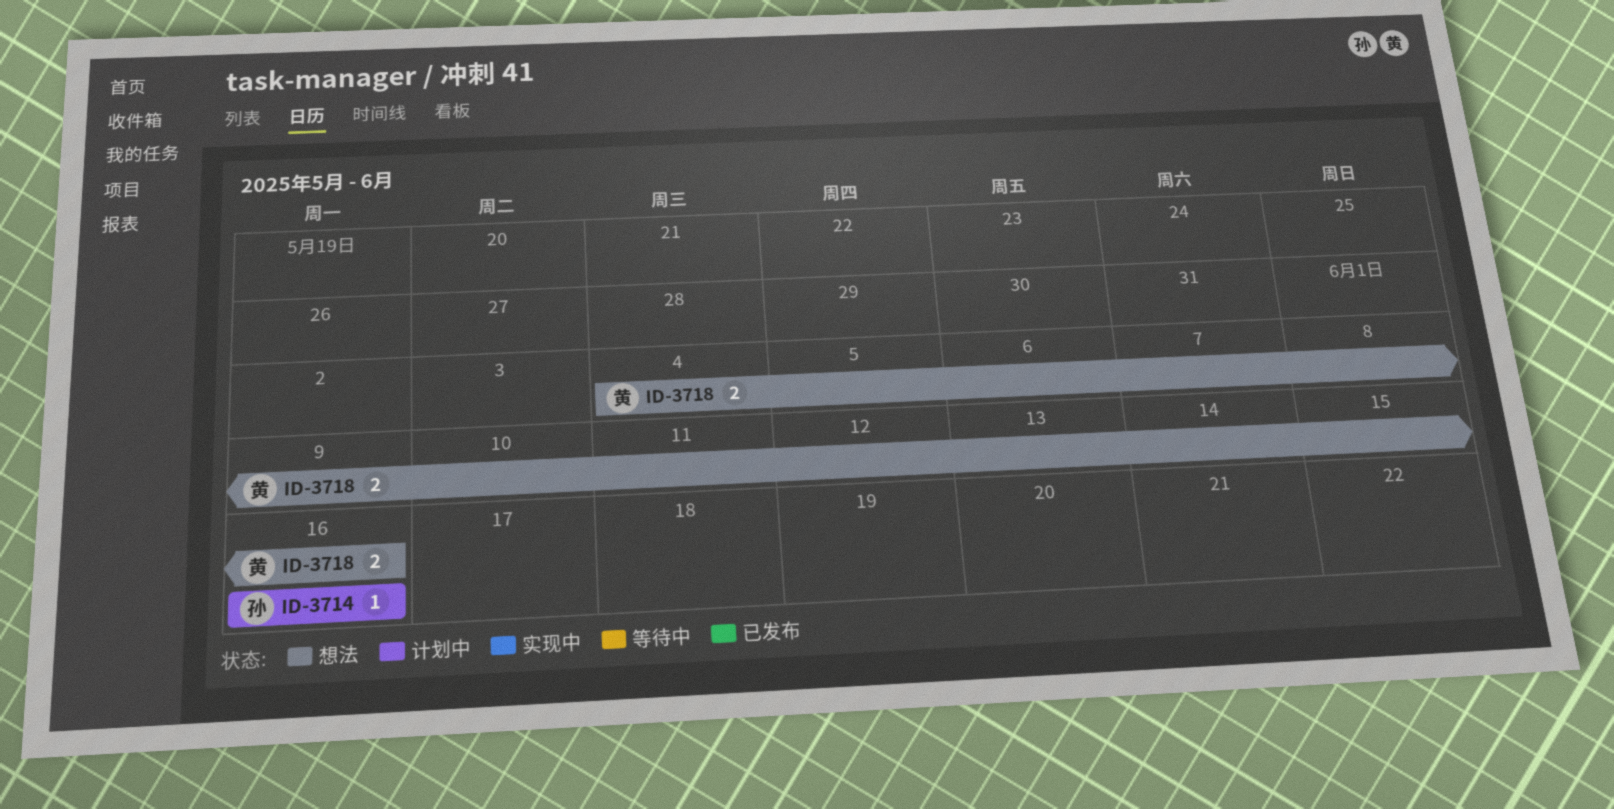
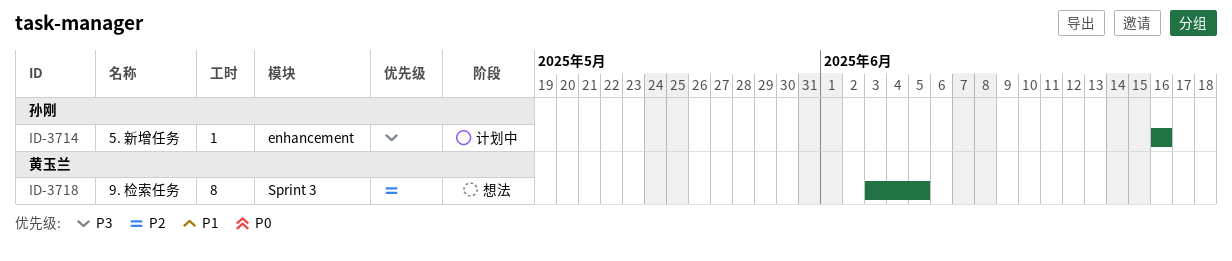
ID-3718, estimate: 2 -> 8
ID-3718, start: Jun 4 -> Jun 3
ID-3718, due: Jun 16 -> Jun 5

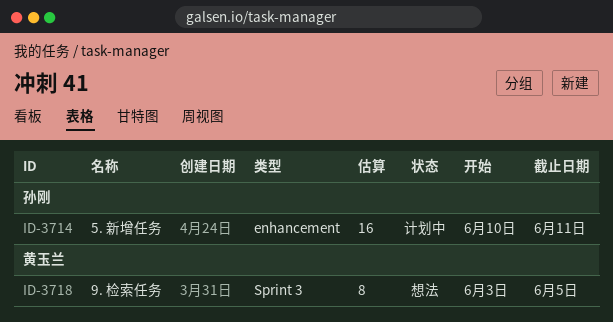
ID-3714, estimate: 1 -> 16
ID-3714, start: Jun 16 -> Jun 10
ID-3714, due: Jun 16 -> Jun 11

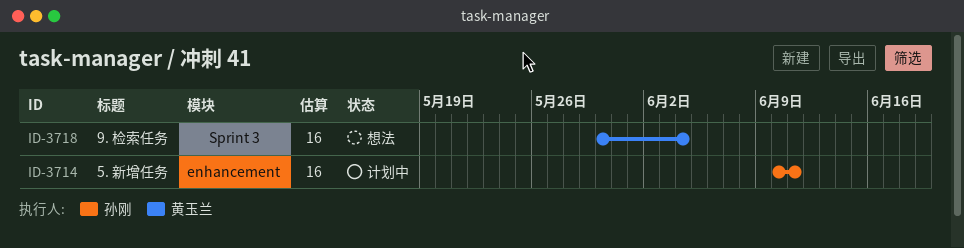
ID-3718, estimate: 8 -> 16
ID-3718, start: Jun 3 -> May 30
ID-3718, due: Jun 5 -> Jun 4

